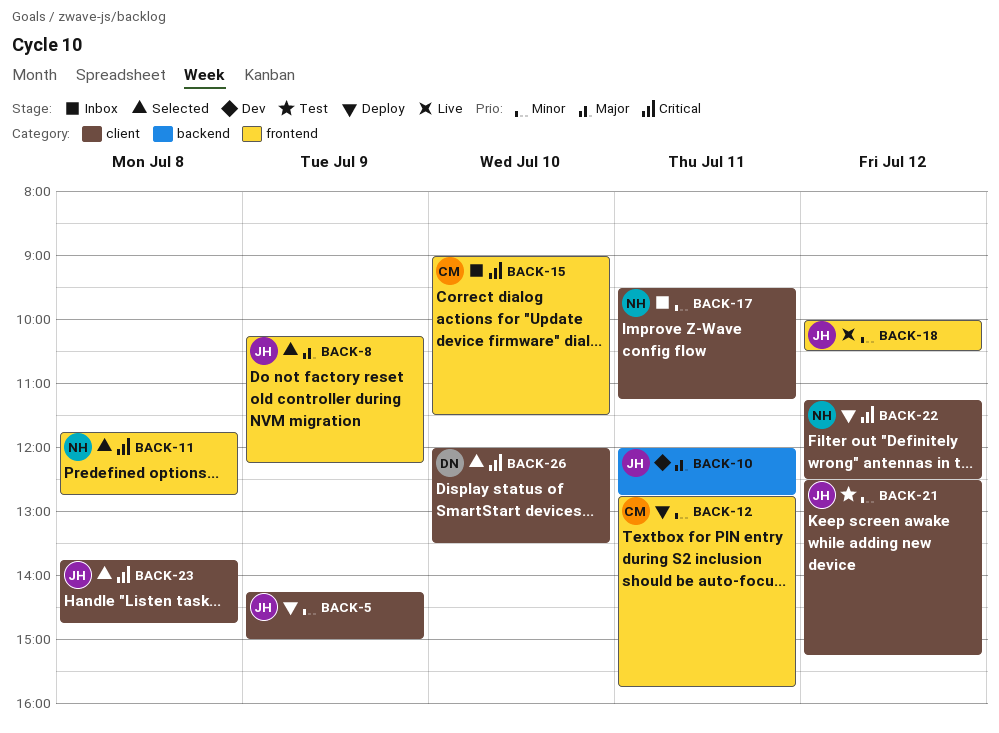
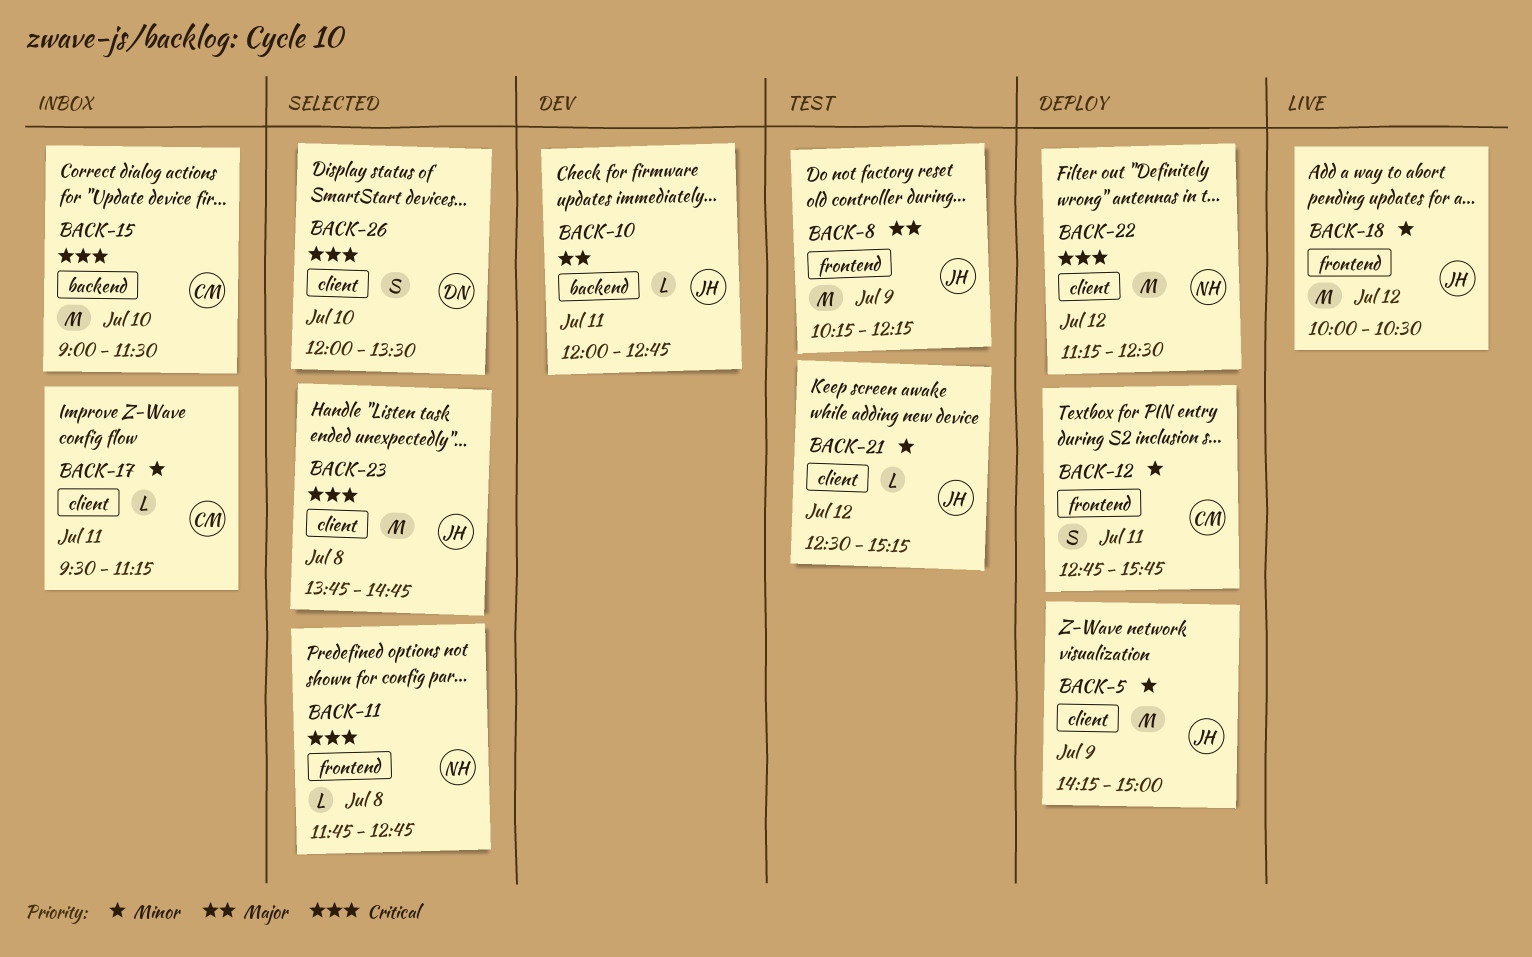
BACK-8, status: Selected -> Test
BACK-15, label: frontend -> backend
BACK-17, owner: NH -> CM

